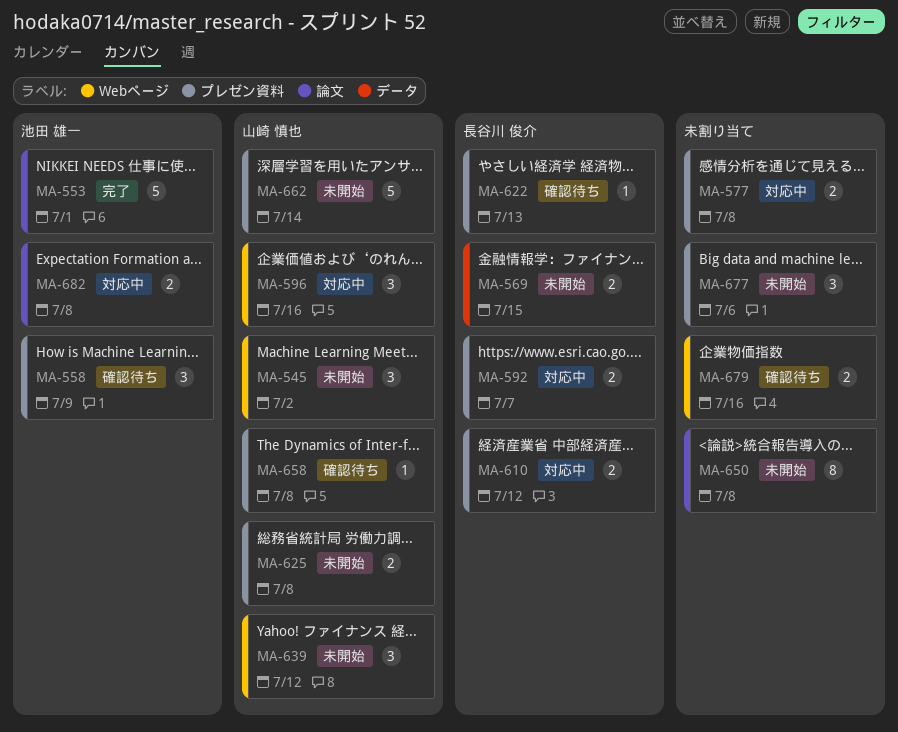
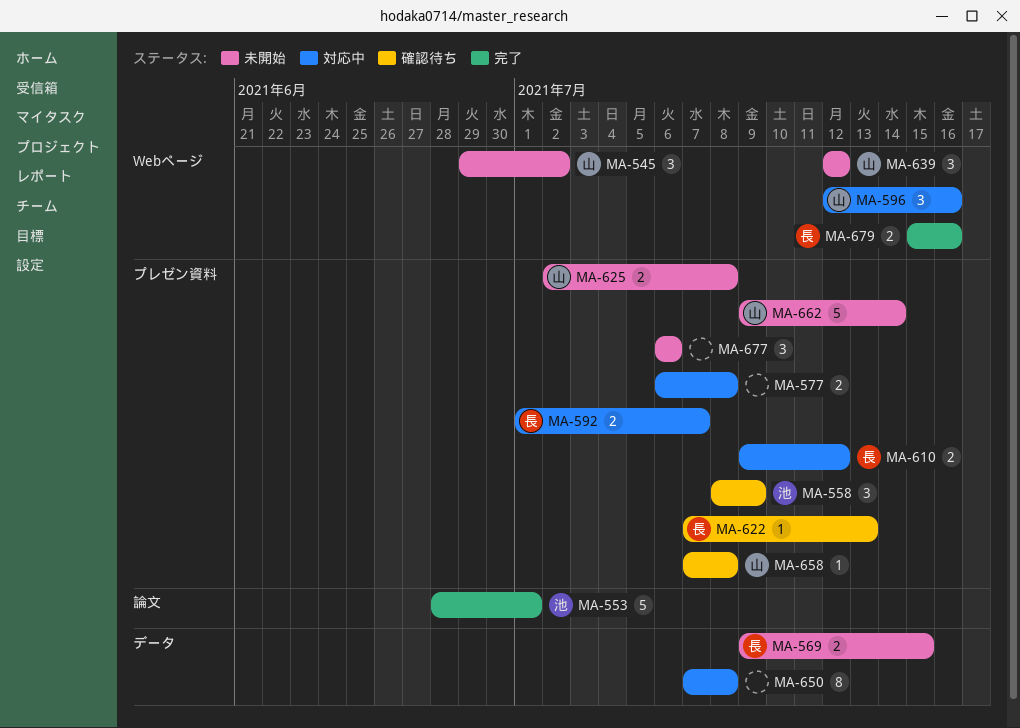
MA-650, status: 未開始 -> 対応中
MA-650, label: 論文 -> データ
MA-679, status: 確認待ち -> 完了
MA-679, owner: none -> 長谷川 俊介
MA-682: present -> none

